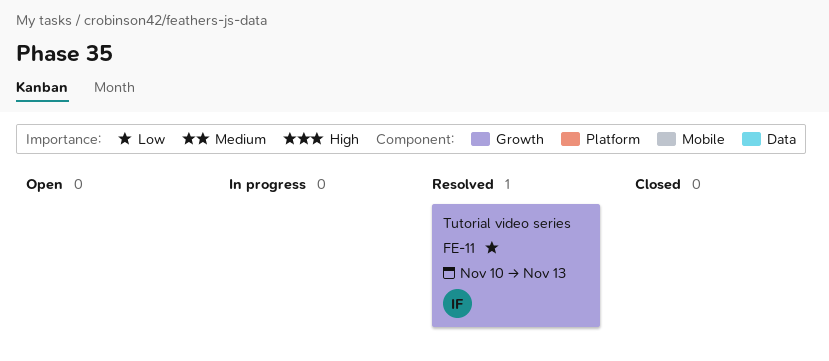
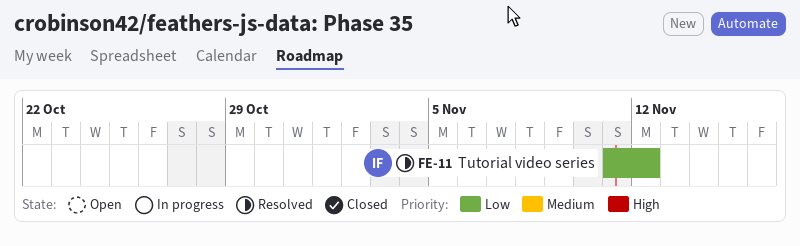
FE-11, start: Nov 10 -> Nov 11
FE-11, due: Nov 13 -> Nov 12

